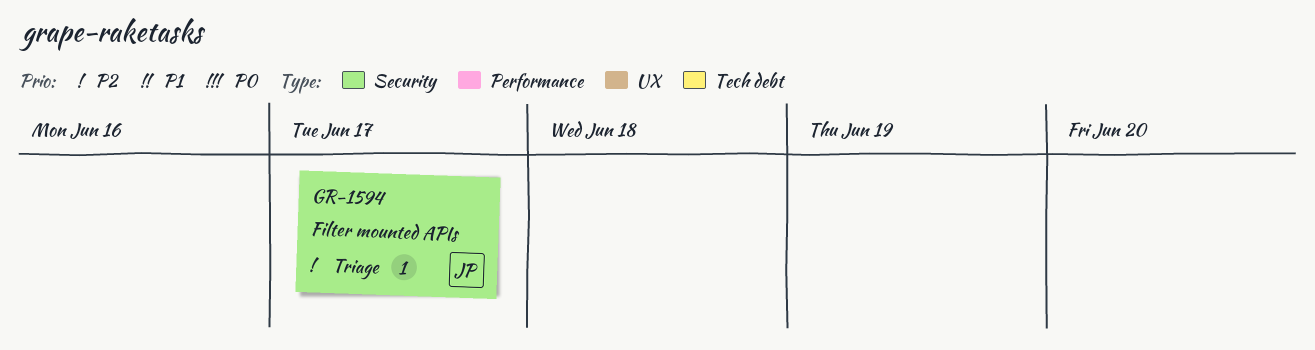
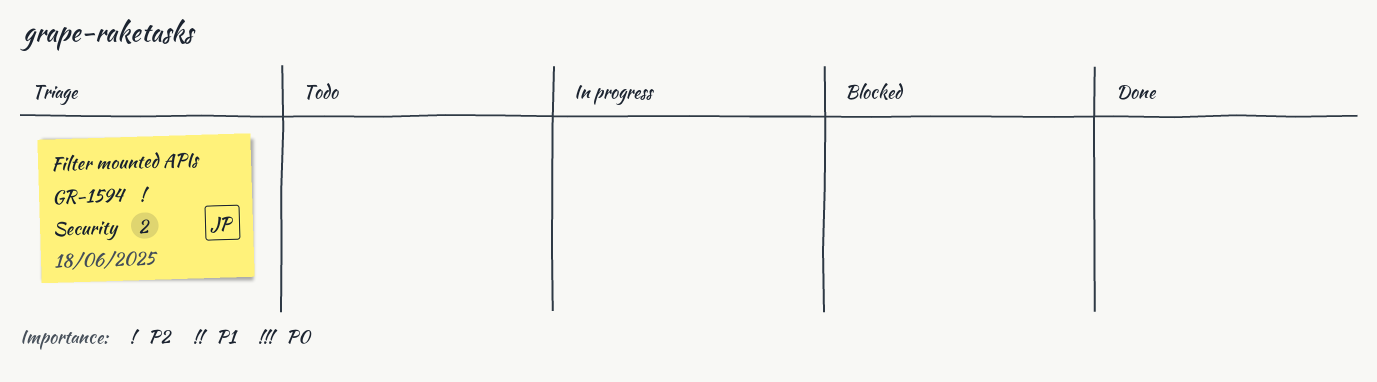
GR-1594, estimate: 1 -> 2
GR-1594, due: Jun 17 -> Jun 18

